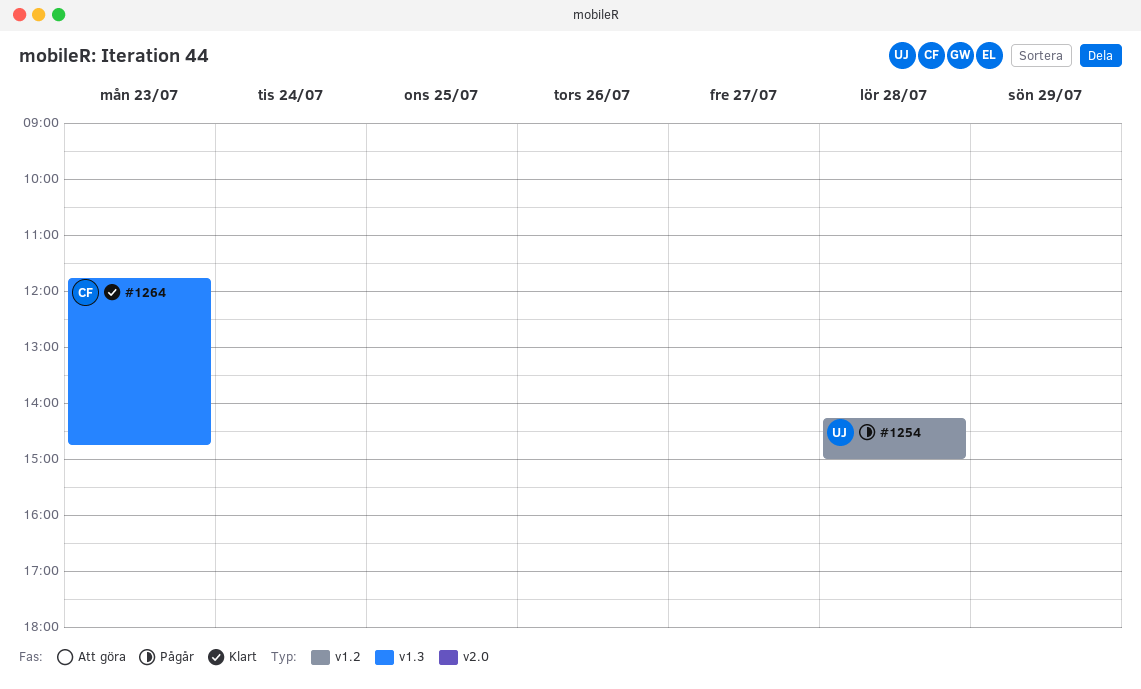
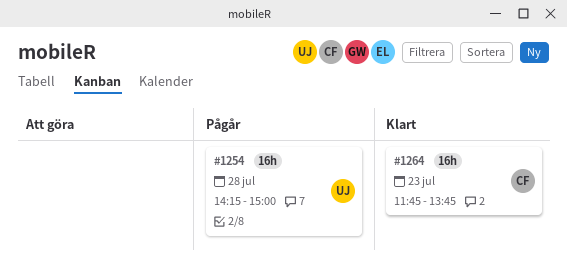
#1264, ends: 14:45 -> 13:45

